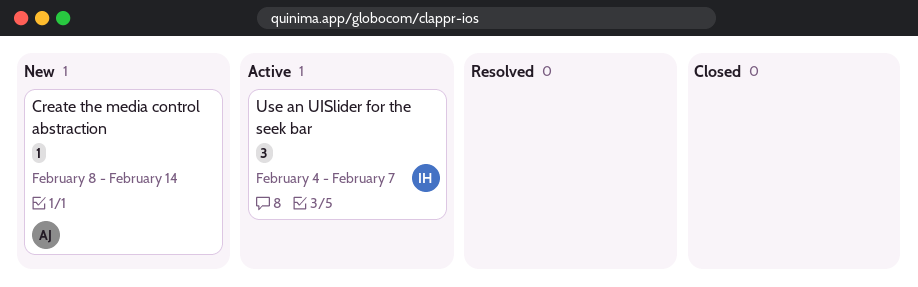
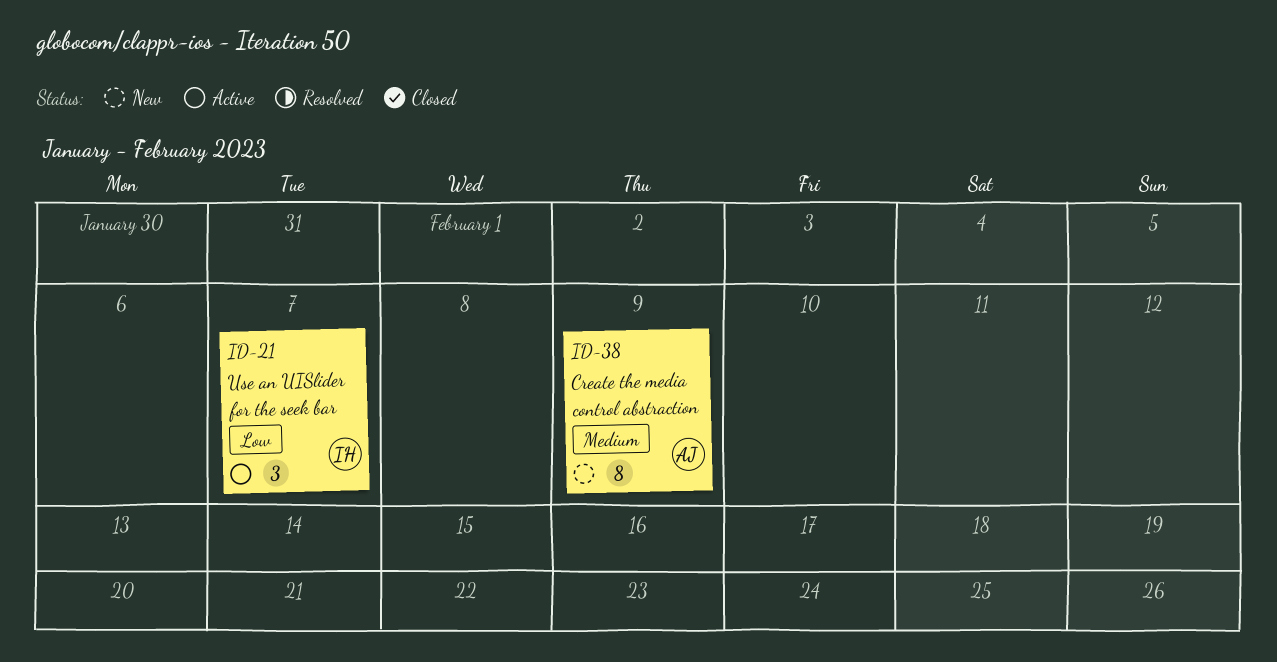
Create the media control abstraction, estimate: 1 -> 8
Create the media control abstraction, due: Feb 14 -> Feb 9

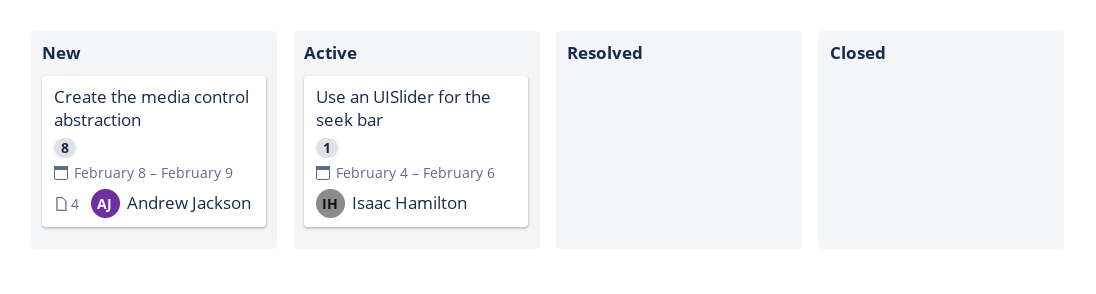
Use an UISlider for the seek bar, estimate: 3 -> 1
Use an UISlider for the seek bar, due: Feb 7 -> Feb 6

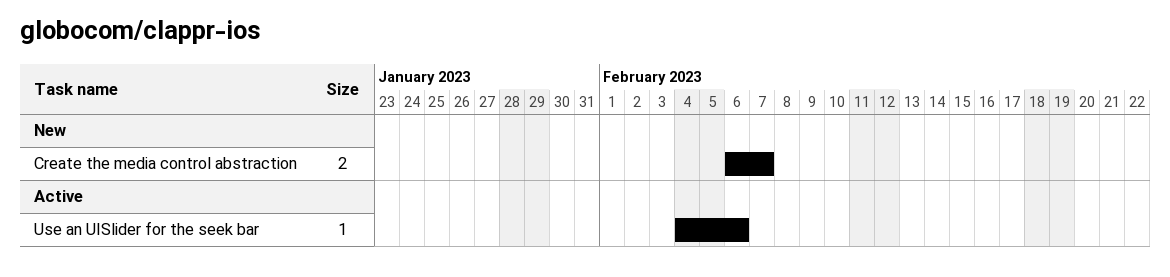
Create the media control abstraction, estimate: 8 -> 2
Create the media control abstraction, start: Feb 8 -> Feb 6
Create the media control abstraction, due: Feb 9 -> Feb 7

